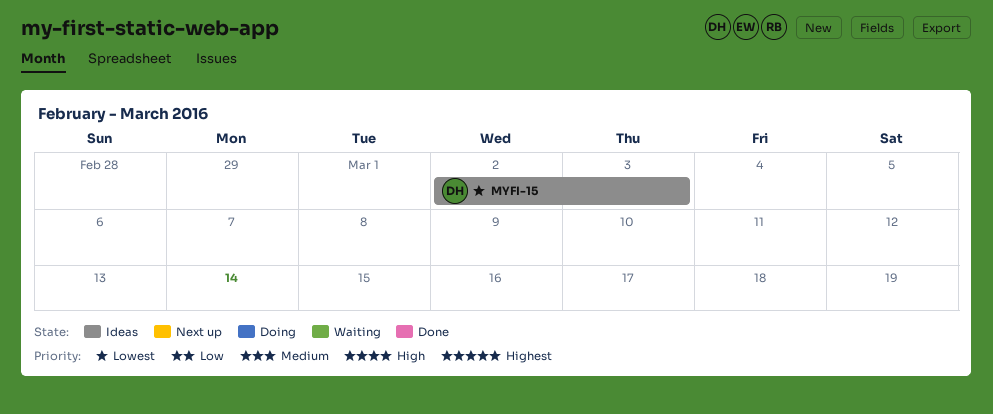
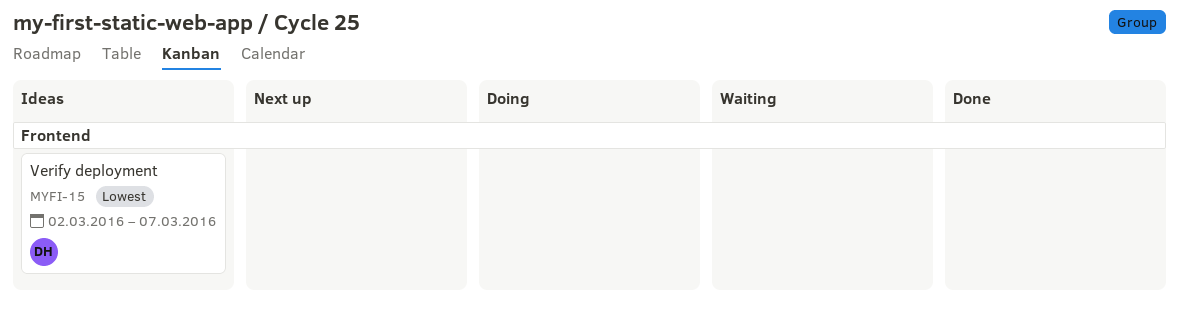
MYFI-15, due: Mar 3 -> Mar 7

